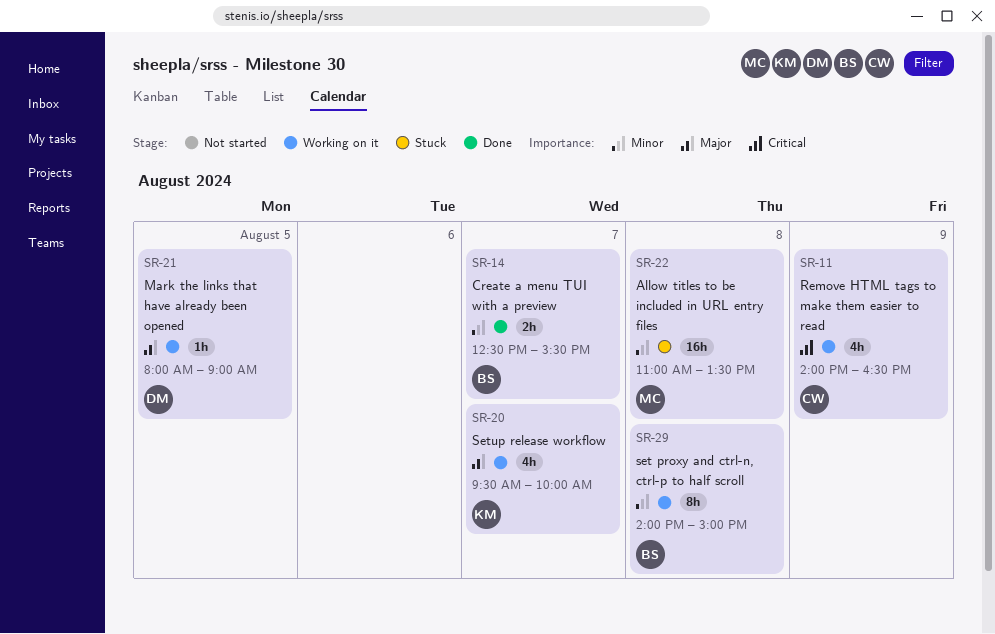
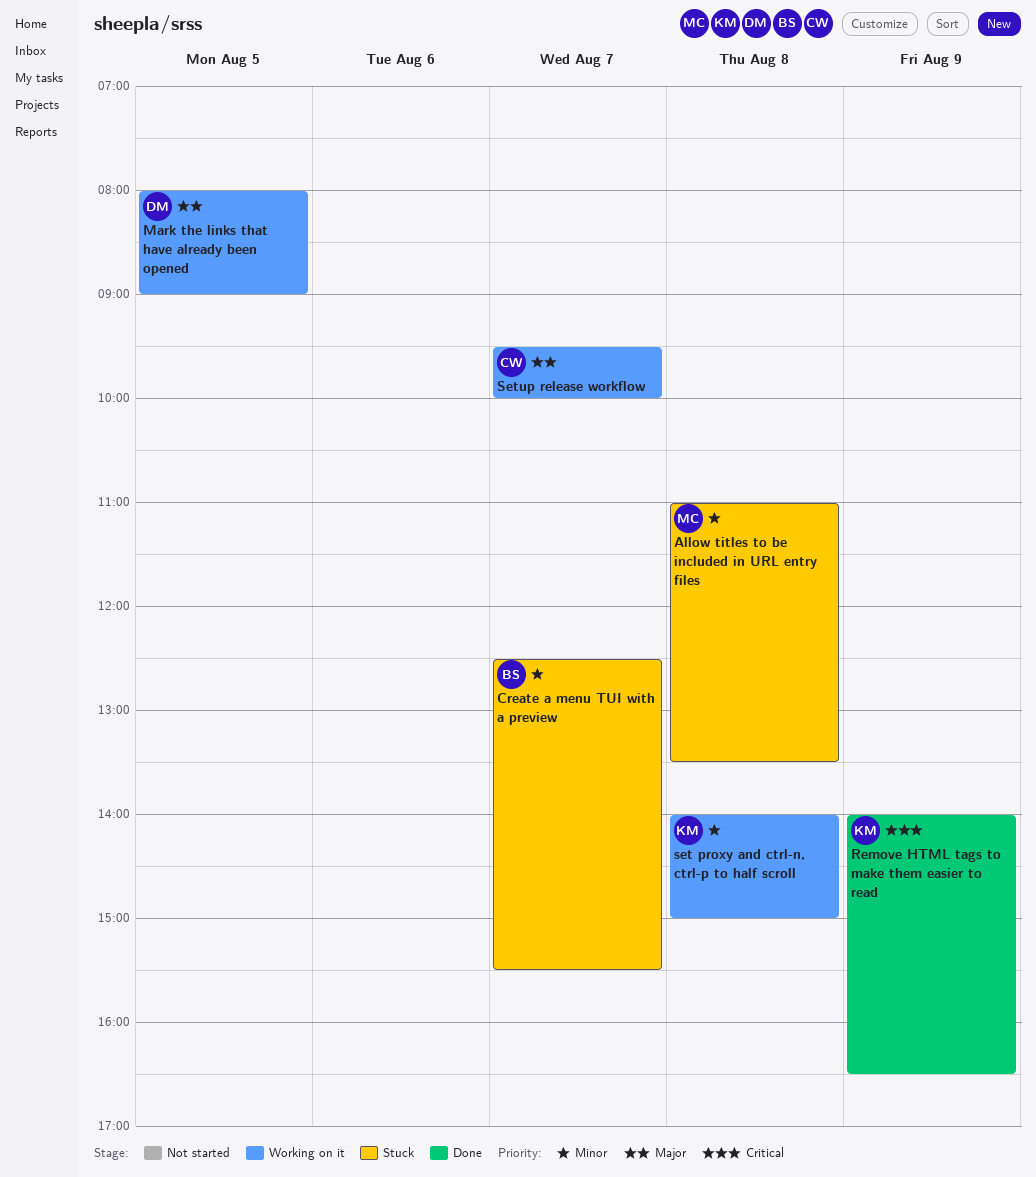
Create a menu TUI with a preview, status: Done -> Stuck
Remove HTML tags to make them easier to read, status: Working on it -> Done
Remove HTML tags to make them easier to read, owner: CW -> KM
set proxy and ctrl-n, ctrl-p to half scroll, owner: BS -> KM
Setup release workflow, owner: KM -> CW

